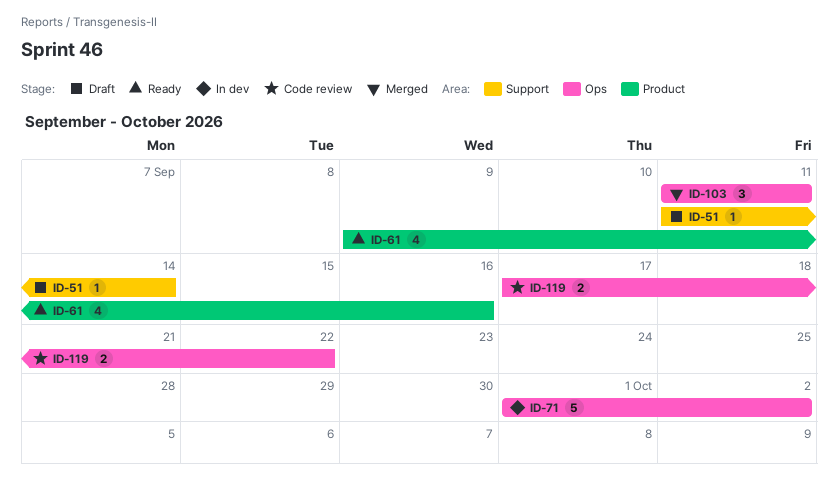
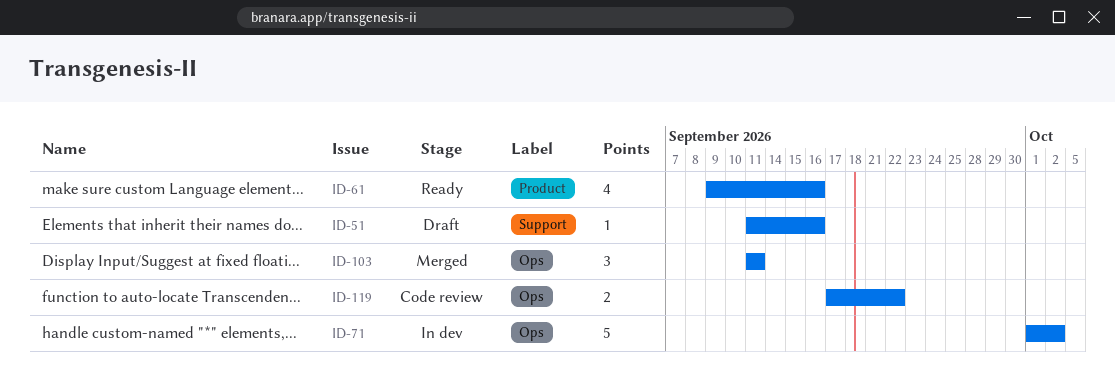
ID-51, due: Sep 14 -> Sep 16

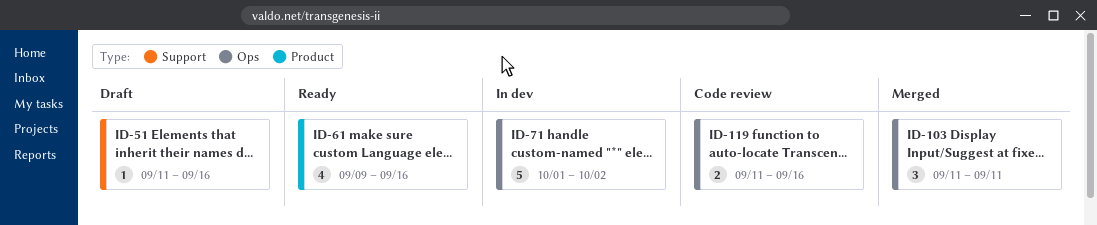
ID-119, start: Sep 17 -> Sep 11
ID-119, due: Sep 22 -> Sep 16

